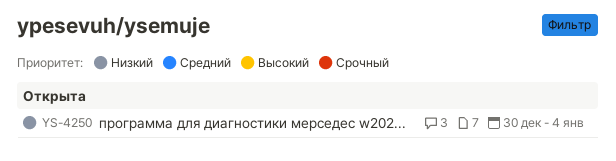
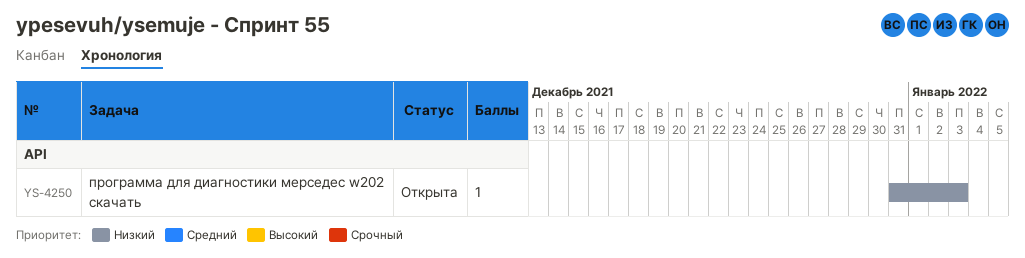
YS-4250, start: Dec 30 -> Dec 31
YS-4250, due: Jan 4 -> Jan 3

